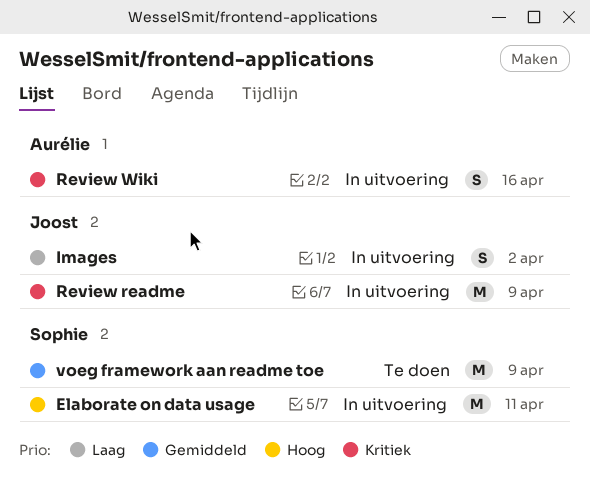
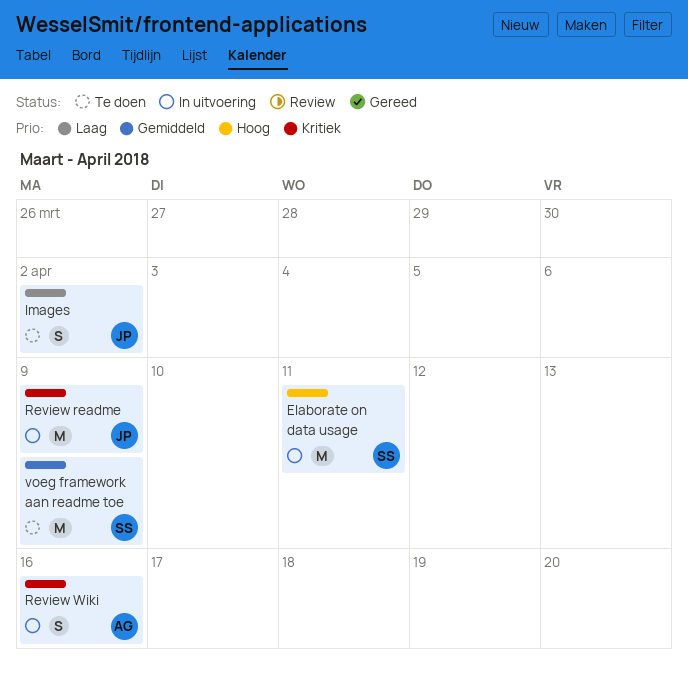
Images, status: In uitvoering -> Te doen

